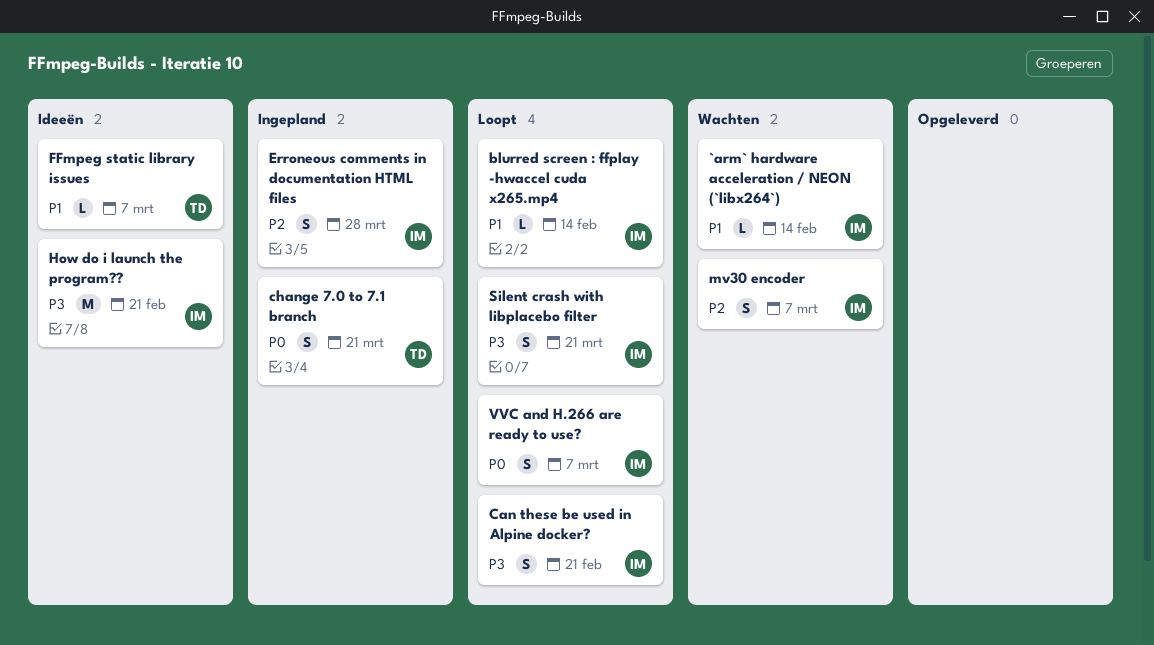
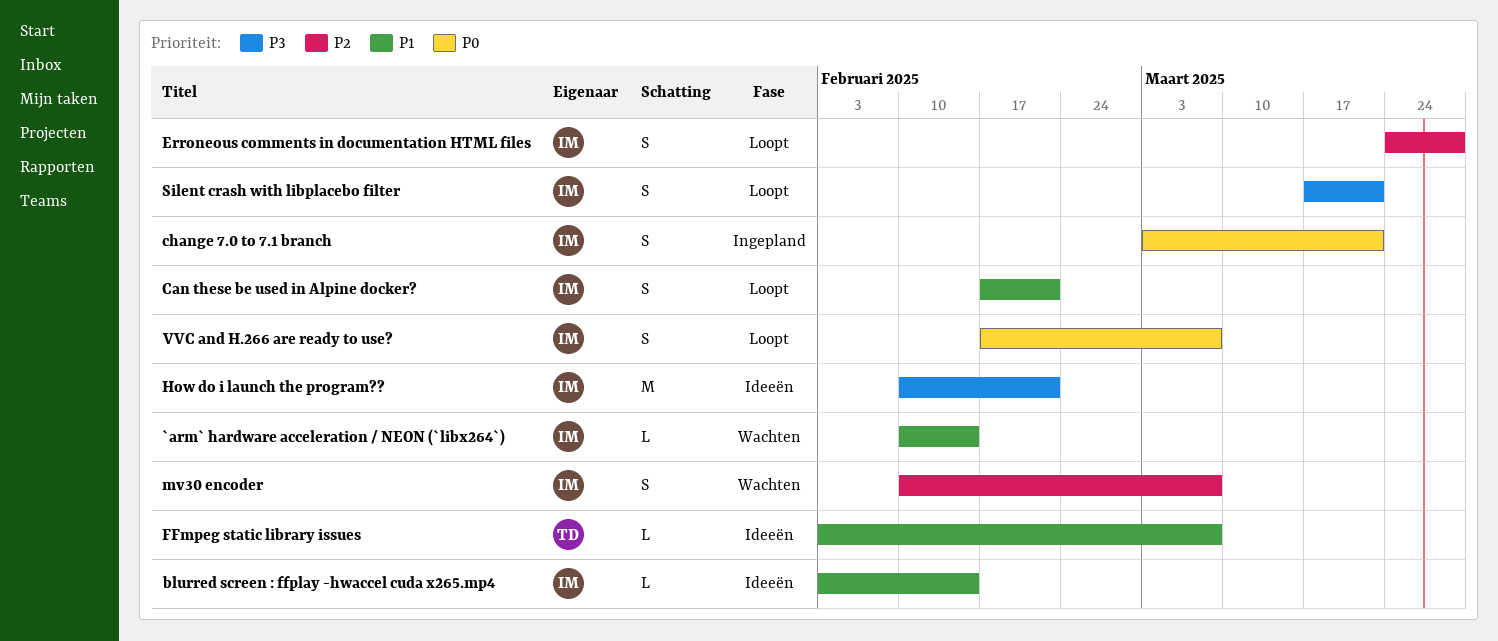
blurred screen : ffplay -hwaccel cuda x265.mp4, status: Loopt -> Ideeën
Can these be used in Alpine docker?, priority: P3 -> P1
change 7.0 to 7.1 branch, owner: TD -> IM
Erroneous comments in documentation HTML files, status: Ingepland -> Loopt

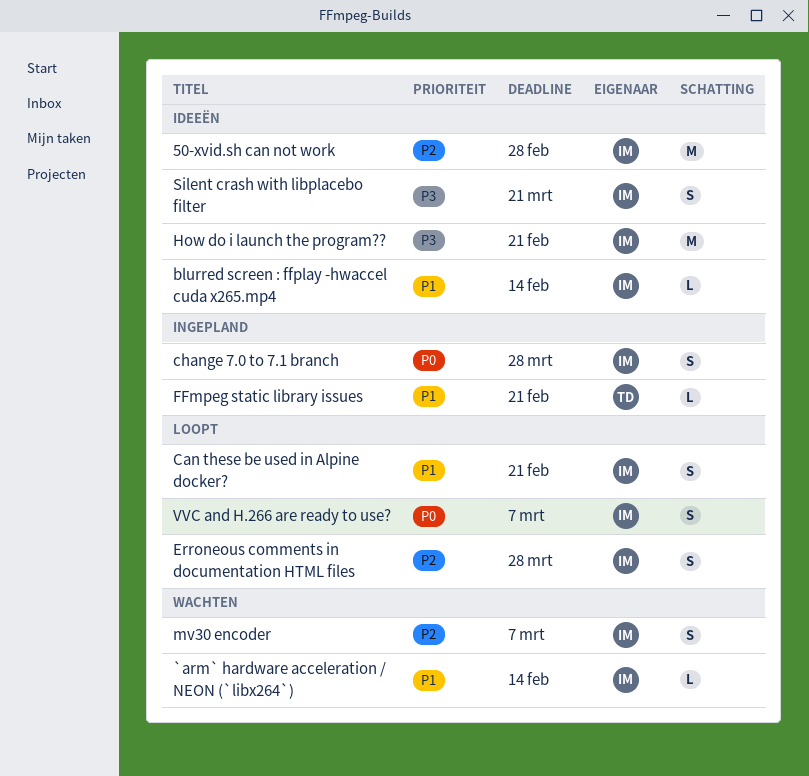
50-xvid.sh can not work: none -> present
change 7.0 to 7.1 branch, due: Mar 21 -> Mar 28
FFmpeg static library issues, status: Ideeën -> Ingepland
FFmpeg static library issues, due: Mar 7 -> Feb 21
Silent crash with libplacebo filter, status: Loopt -> Ideeën

